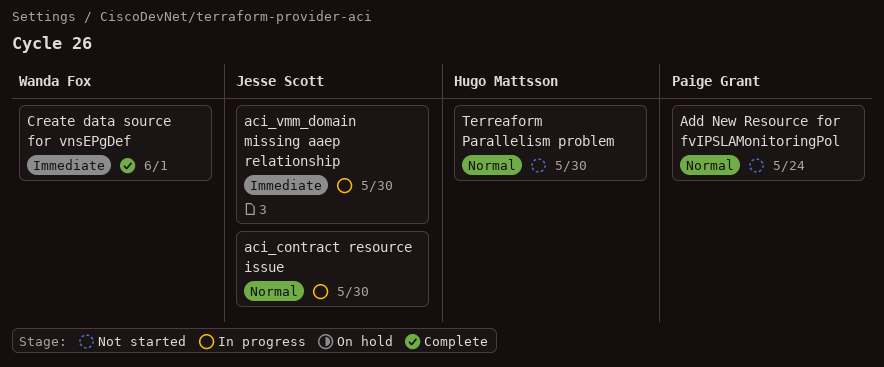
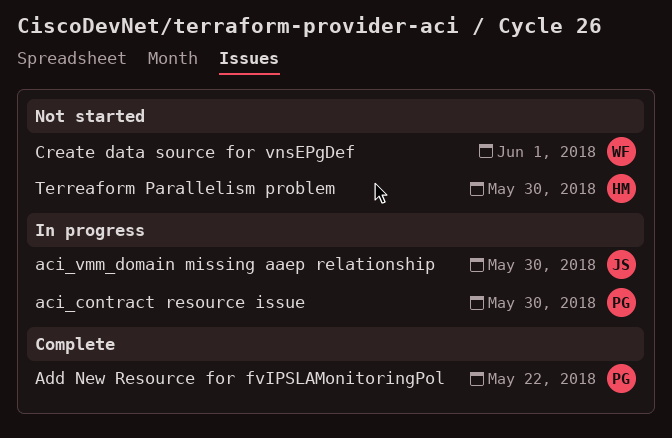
aci_contract resource issue, owner: Jesse Scott -> Paige Grant
Add New Resource for fvIPSLAMonitoringPol, status: Not started -> Complete
Add New Resource for fvIPSLAMonitoringPol, due: May 24 -> May 22
Create data source for vnsEPgDef, status: Complete -> Not started

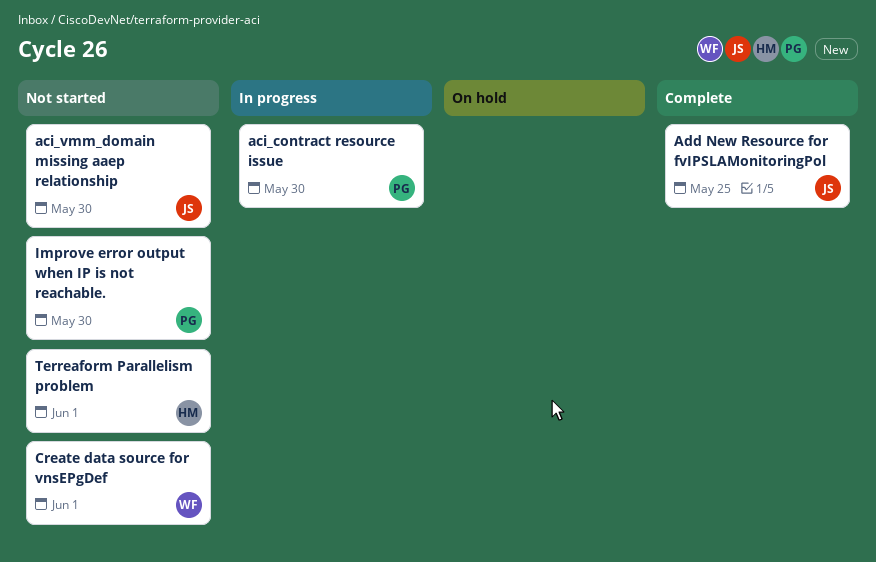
aci_vmm_domain missing aaep relationship, status: In progress -> Not started
Add New Resource for fvIPSLAMonitoringPol, owner: PG -> JS
Add New Resource for fvIPSLAMonitoringPol, due: May 22 -> May 25
Improve error output when IP is not reachable.: none -> present
Terreaform Parallelism problem, due: May 30 -> Jun 1

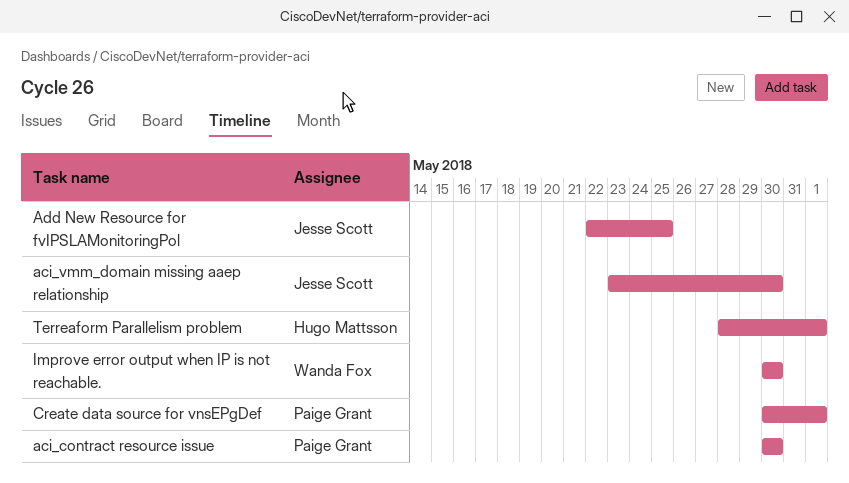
Create data source for vnsEPgDef, owner: Wanda Fox -> Paige Grant
Improve error output when IP is not reachable., owner: Paige Grant -> Wanda Fox

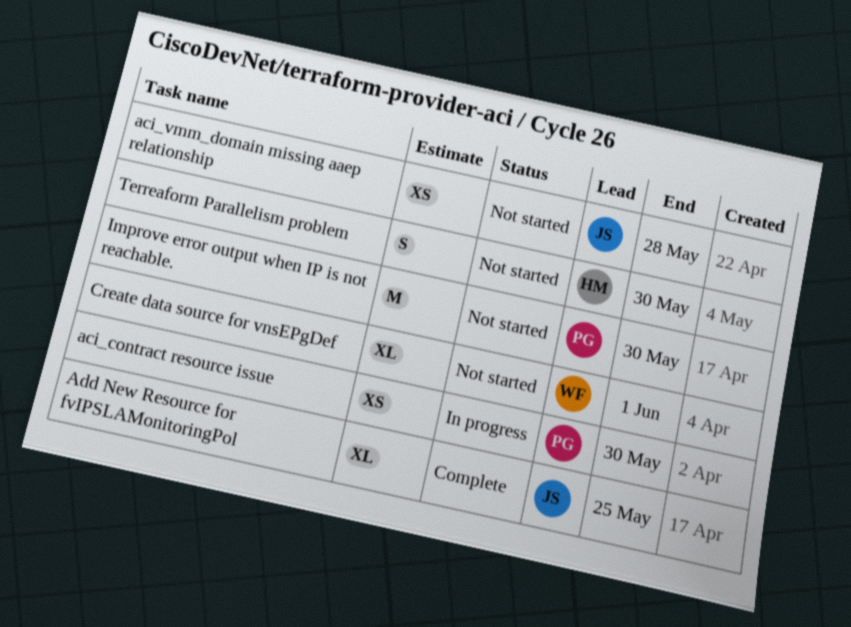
aci_vmm_domain missing aaep relationship, due: May 30 -> May 28
Create data source for vnsEPgDef, owner: Paige Grant -> Wanda Fox
Improve error output when IP is not reachable., owner: Wanda Fox -> Paige Grant
Terreaform Parallelism problem, due: Jun 1 -> May 30

